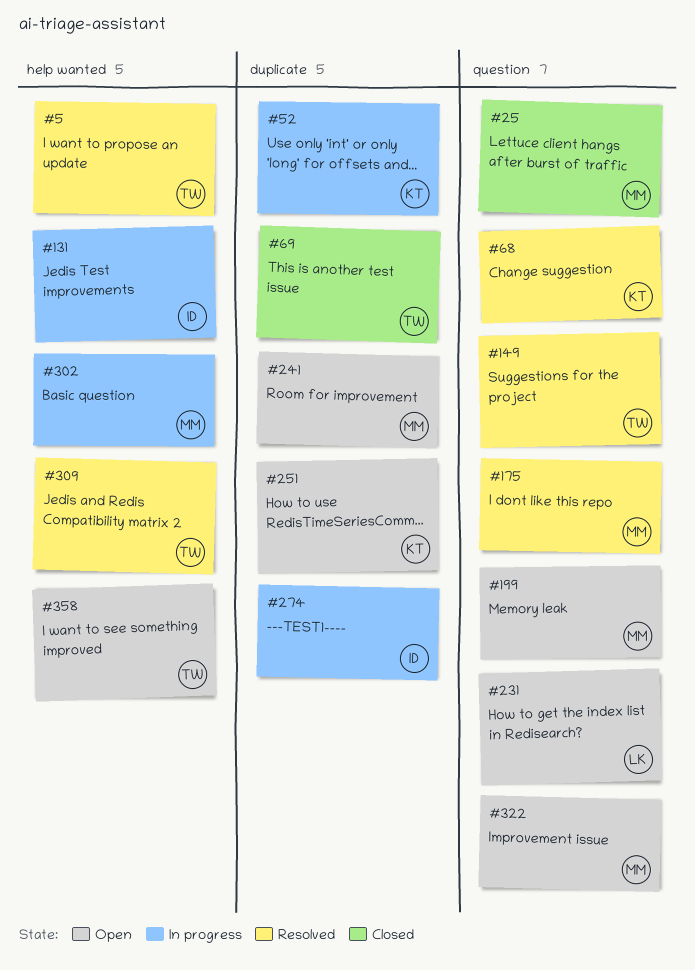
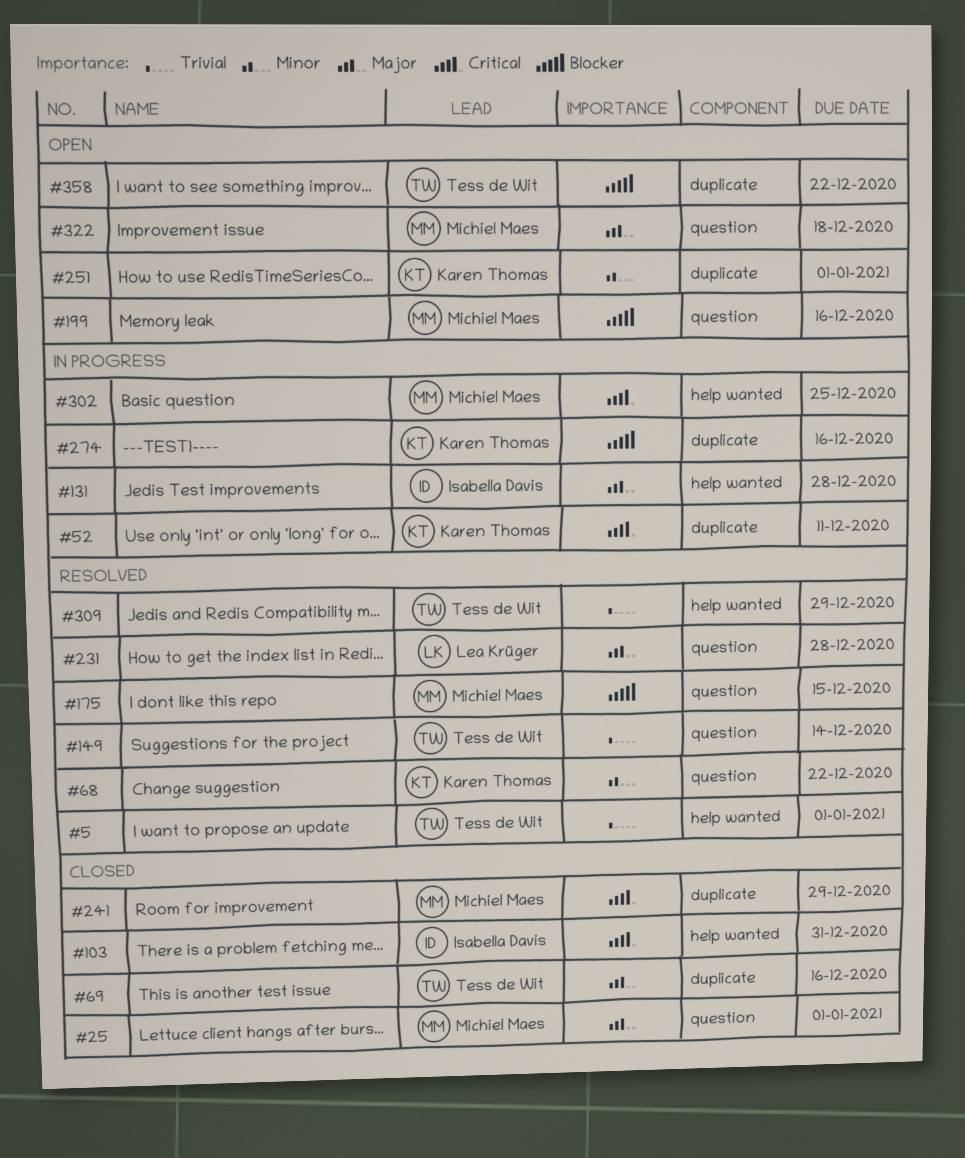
#103: none -> present
#231, status: Open -> Resolved
#241, status: Open -> Closed
#274, owner: Isabella Davis -> Karen Thomas
#358, label: help wanted -> duplicate

